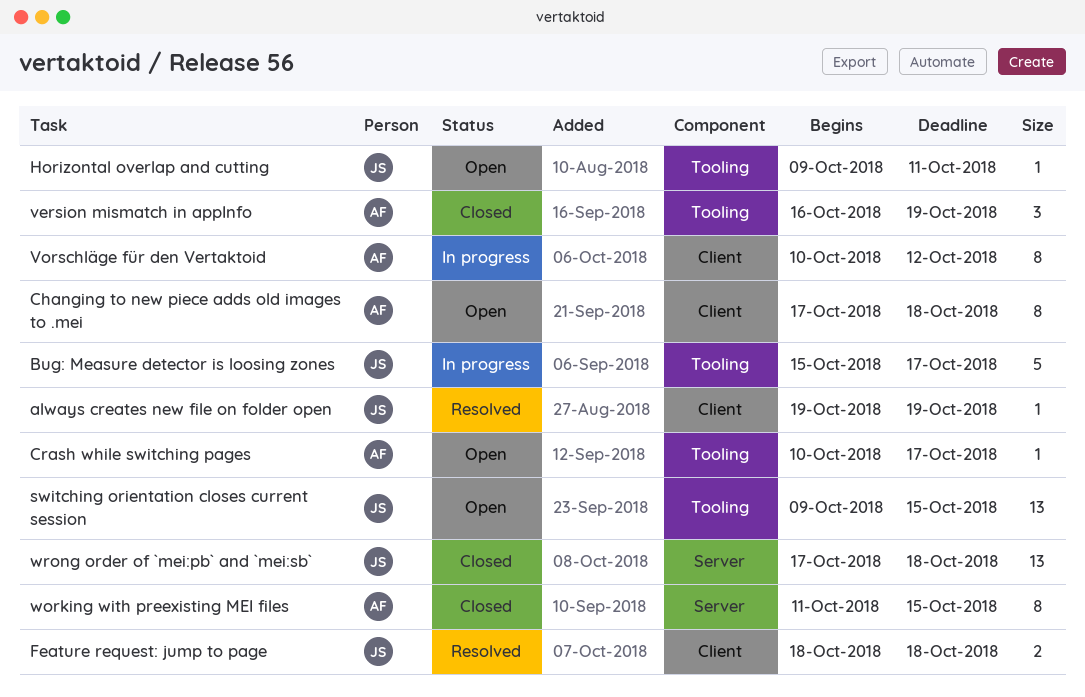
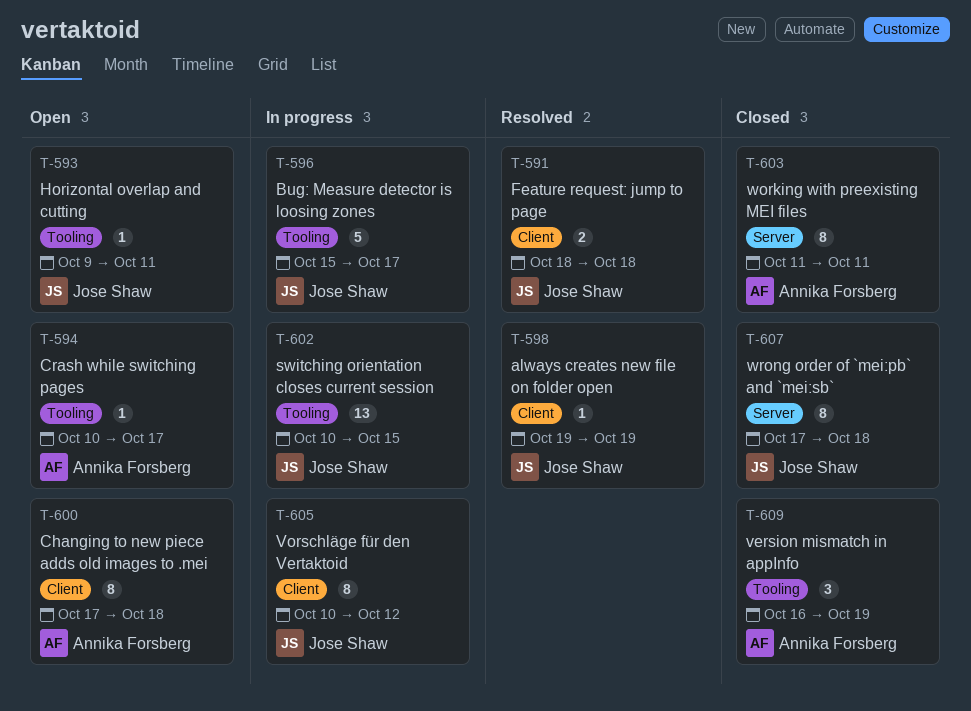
switching orientation closes current session, status: Open -> In progress
switching orientation closes current session, start: Oct 9 -> Oct 10
Vorschläge für den Vertaktoid, owner: Annika Forsberg -> Jose Shaw
working with preexisting MEI files, due: Oct 15 -> Oct 11
wrong order of `mei:pb` and `mei:sb`, estimate: 13 -> 8

